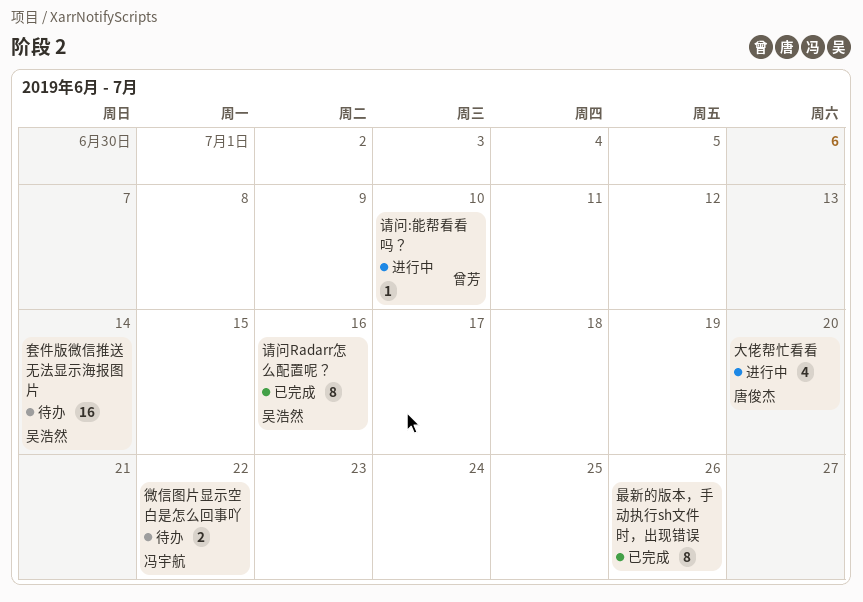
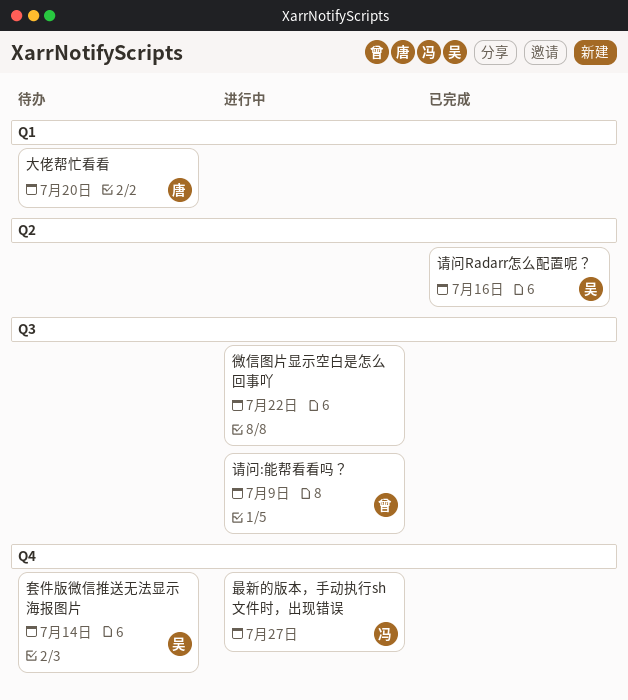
大佬帮忙看看, status: 进行中 -> 待办
微信图片显示空白是怎么回事吖, status: 待办 -> 进行中
微信图片显示空白是怎么回事吖, owner: 冯宇航 -> none
最新的版本，手动执行sh文件时，出现错误, status: 已完成 -> 进行中
最新的版本，手动执行sh文件时，出现错误, owner: none -> 冯宇航
最新的版本，手动执行sh文件时，出现错误, due: Jul 26 -> Jul 27
请问:能帮看看吗？, due: Jul 10 -> Jul 9

